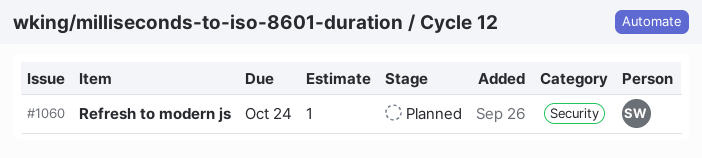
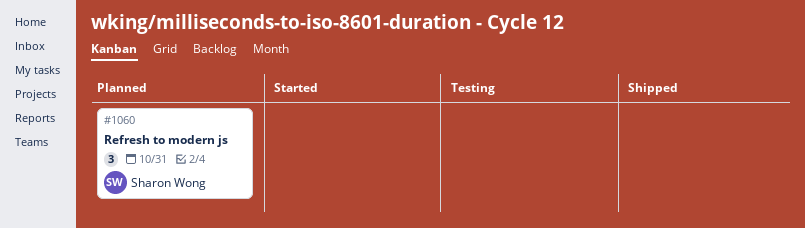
#1060, estimate: 1 -> 3
#1060, due: Oct 24 -> Oct 31

